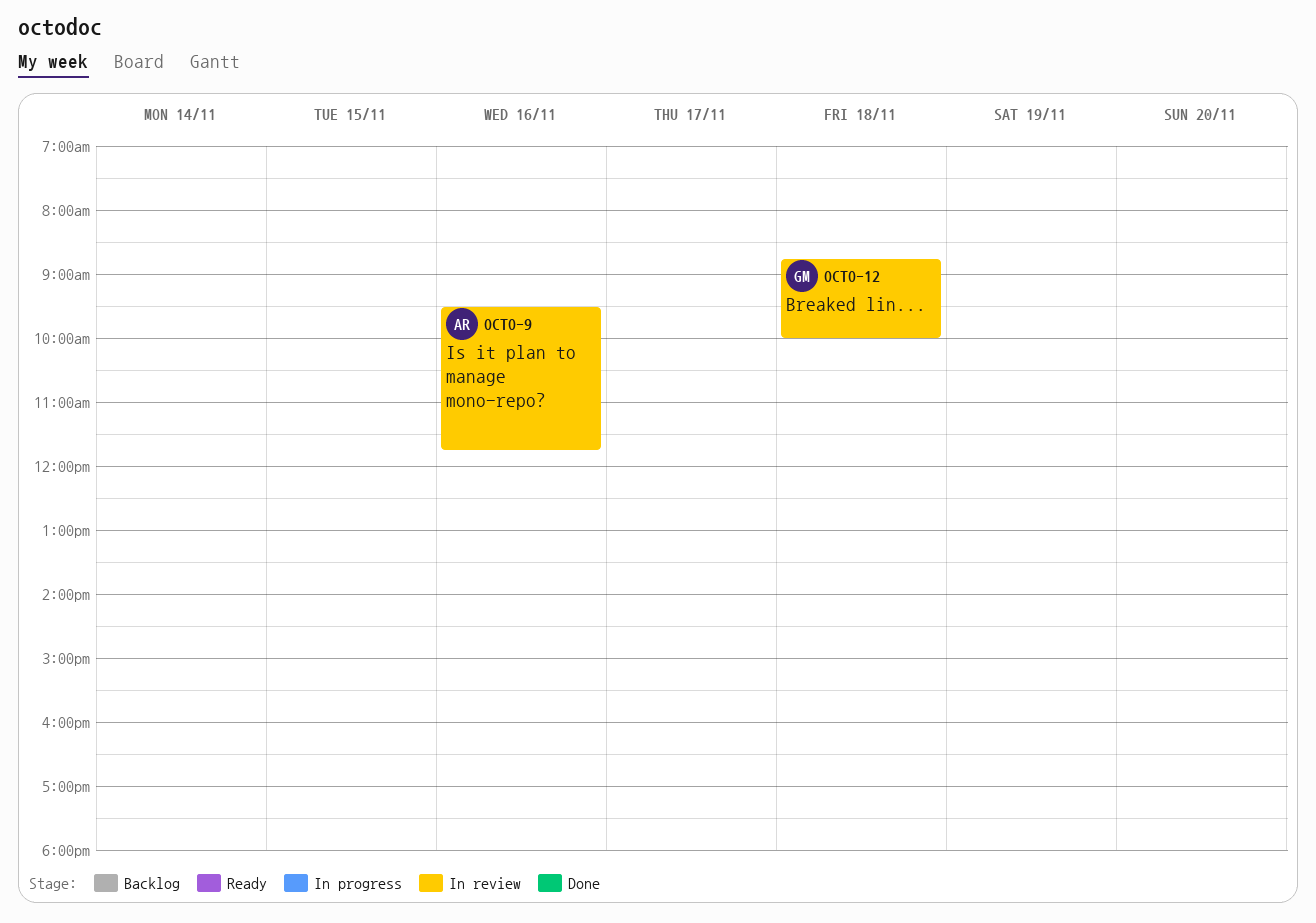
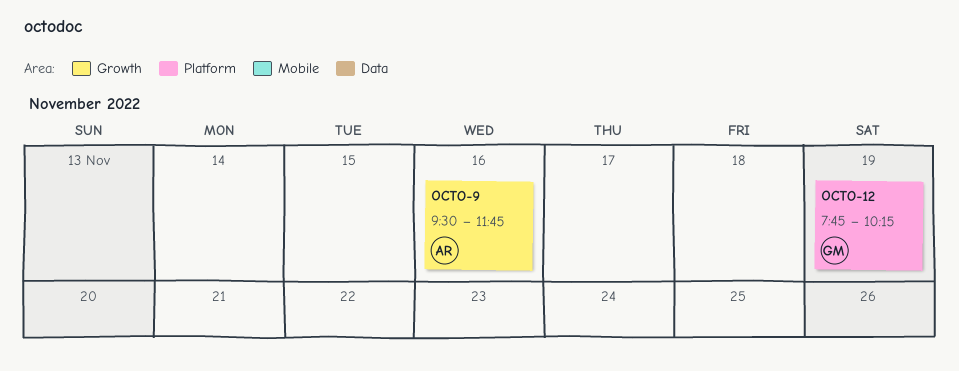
OCTO-12, day: Nov 18 -> Nov 19
OCTO-12, begins: 08:45 -> 07:45
OCTO-12, ends: 10:00 -> 10:15

